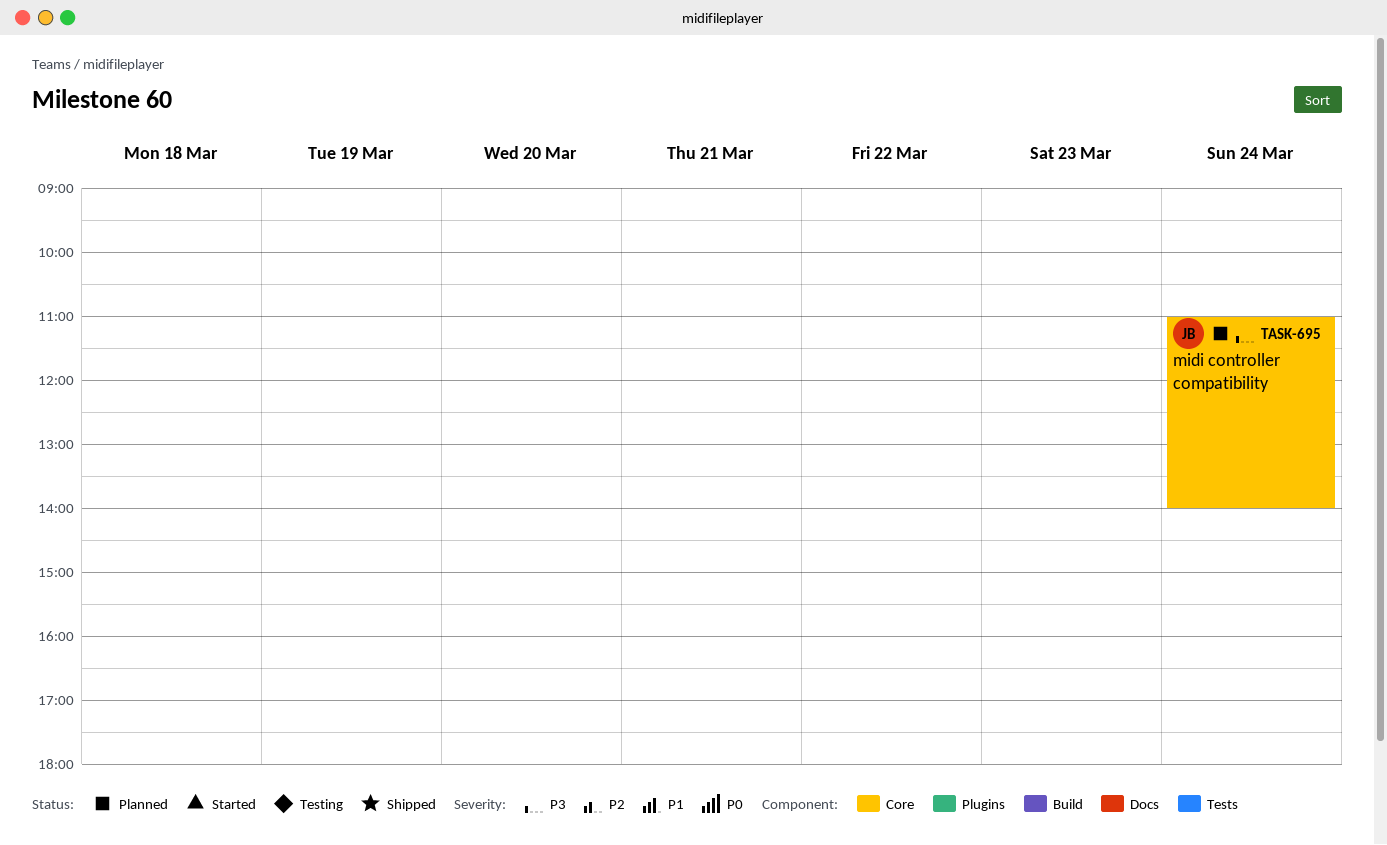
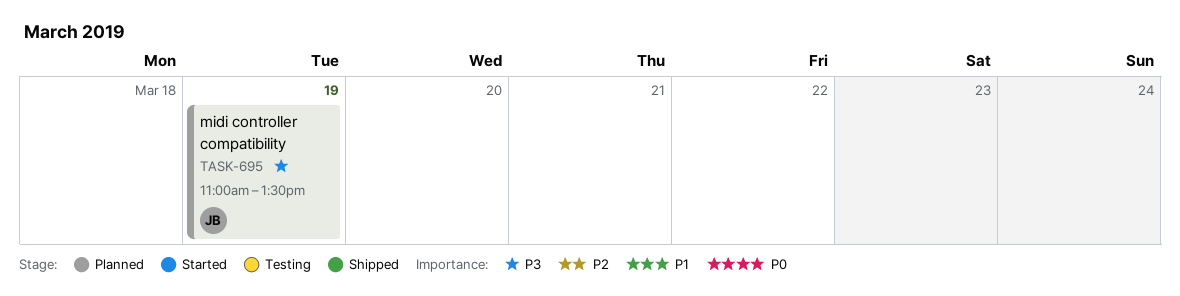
TASK-695, day: Mar 24 -> Mar 19
TASK-695, ends: 14:00 -> 13:30

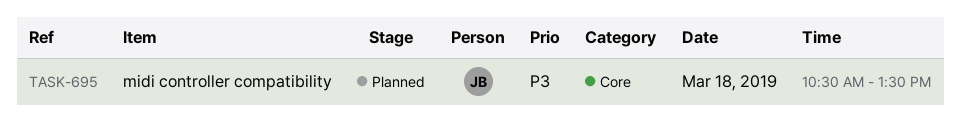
TASK-695, day: Mar 19 -> Mar 18
TASK-695, begins: 11:00 -> 10:30

